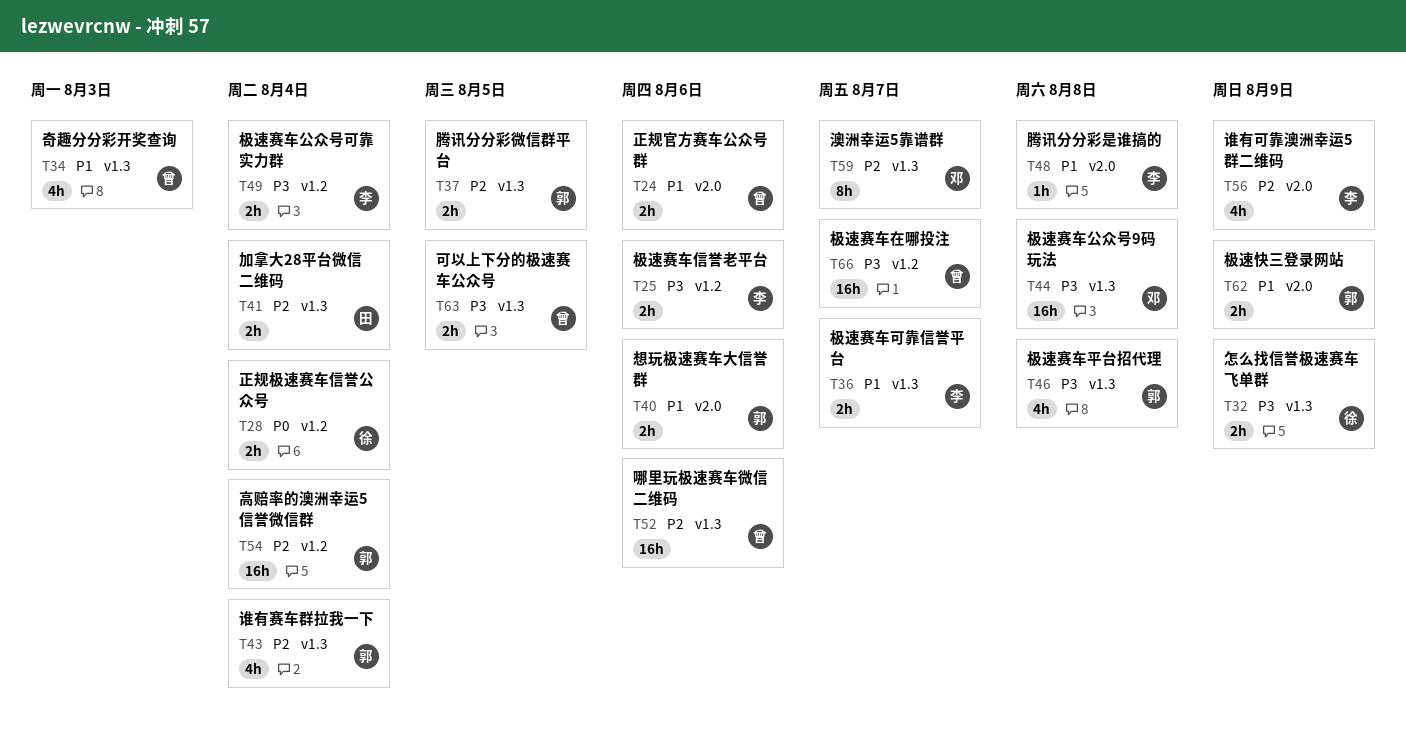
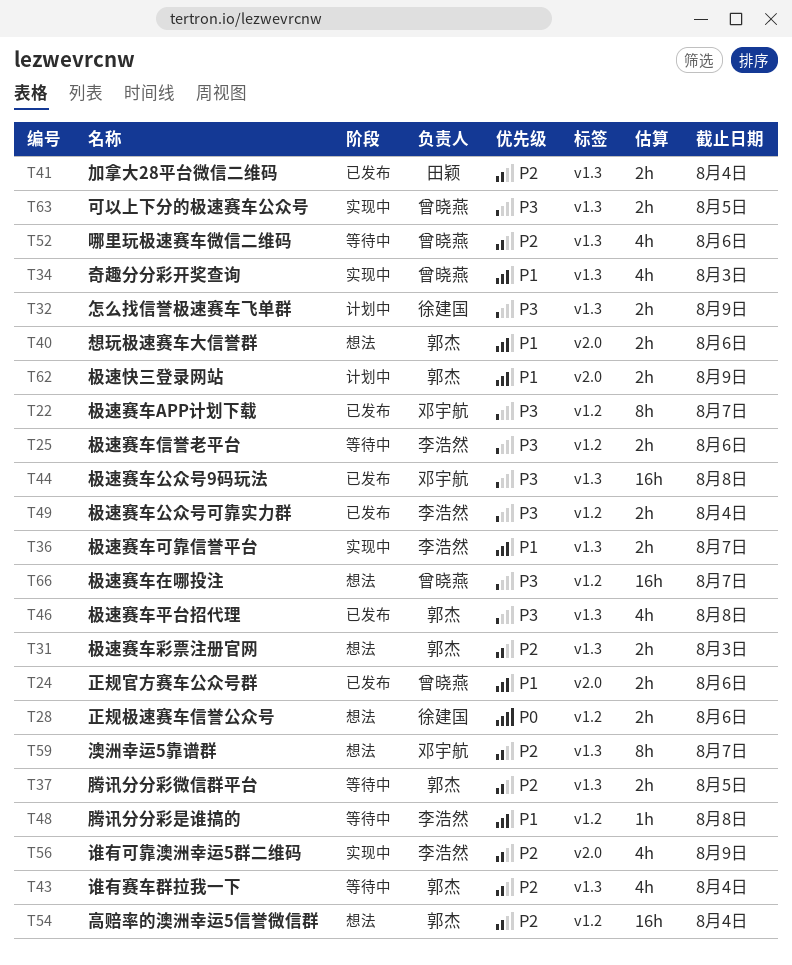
T22: none -> present
T28, due: Aug 4 -> Aug 6
T31: none -> present
T48, label: v2.0 -> v1.2
T52, estimate: 16h -> 4h

